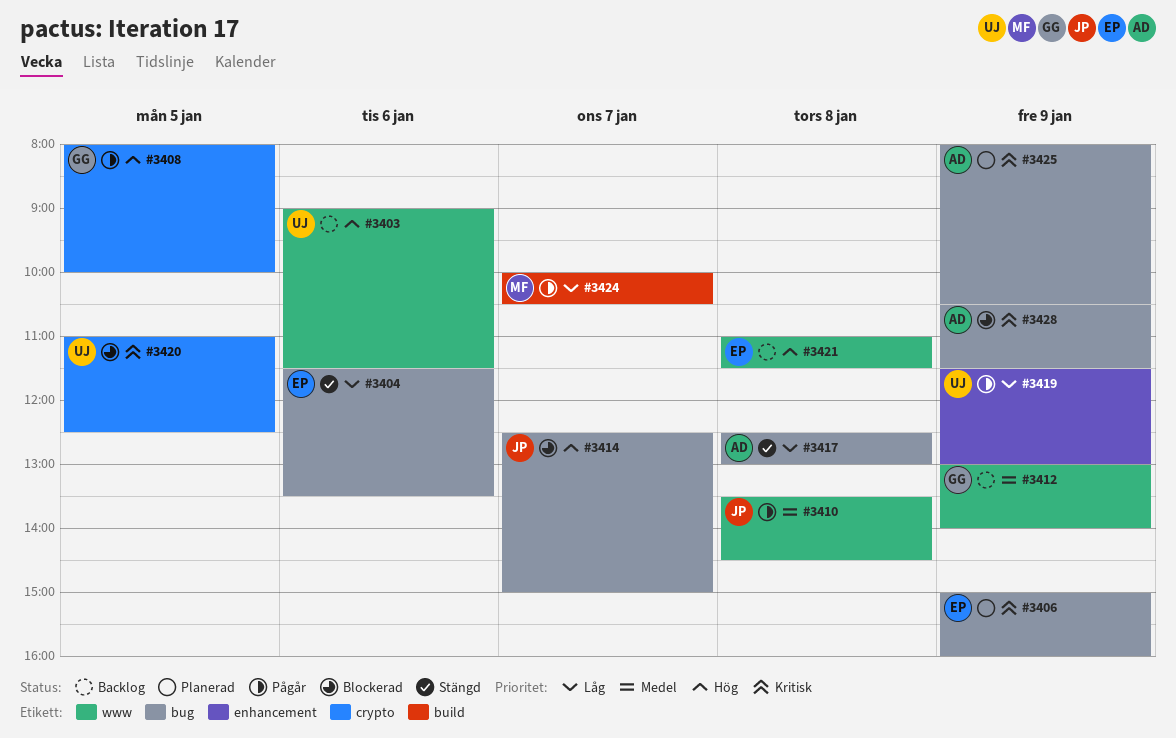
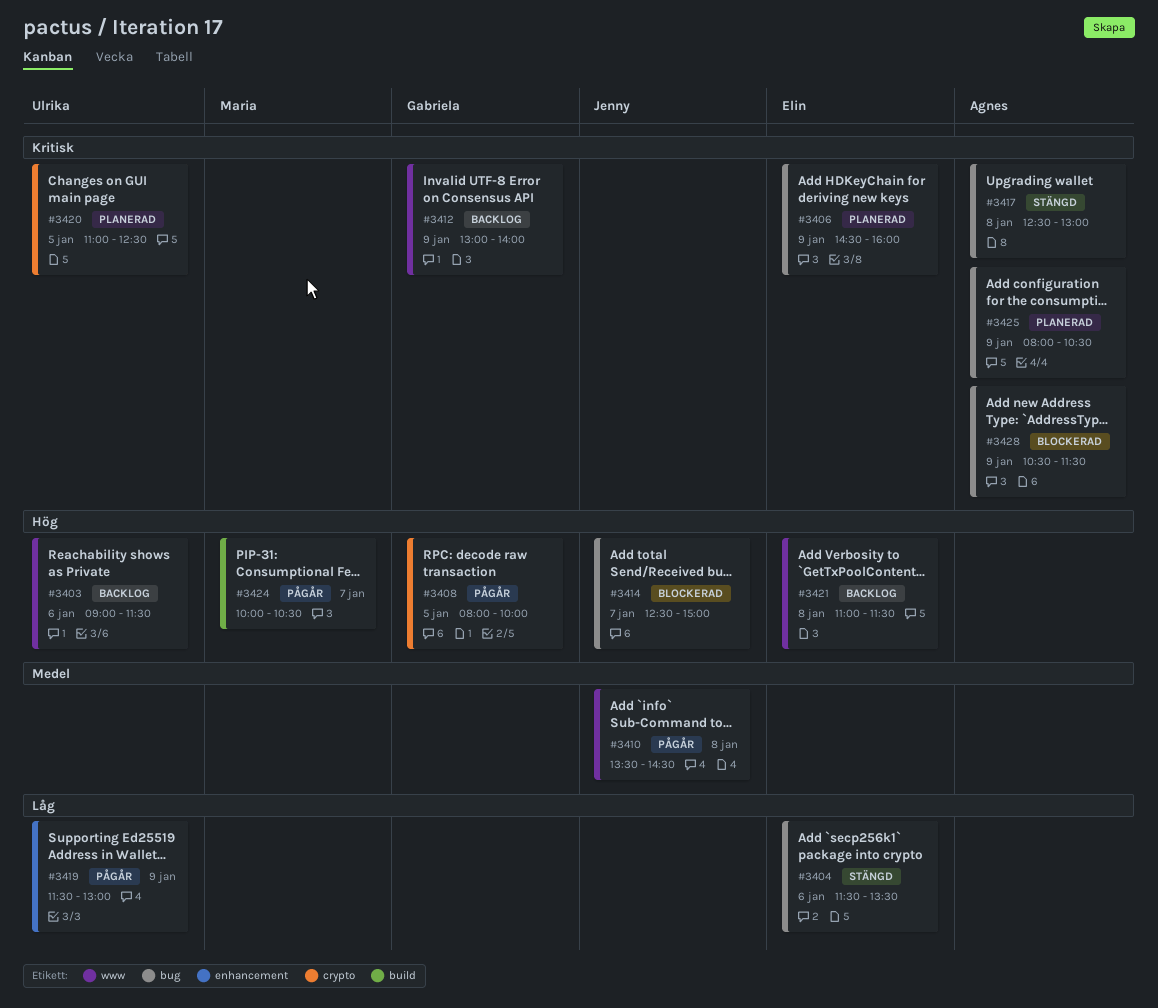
#3406, begins: 15:00 -> 14:30
#3412, priority: Medel -> Kritisk
#3417, priority: Låg -> Kritisk
#3420, status: Blockerad -> Planerad
#3424, priority: Låg -> Hög

